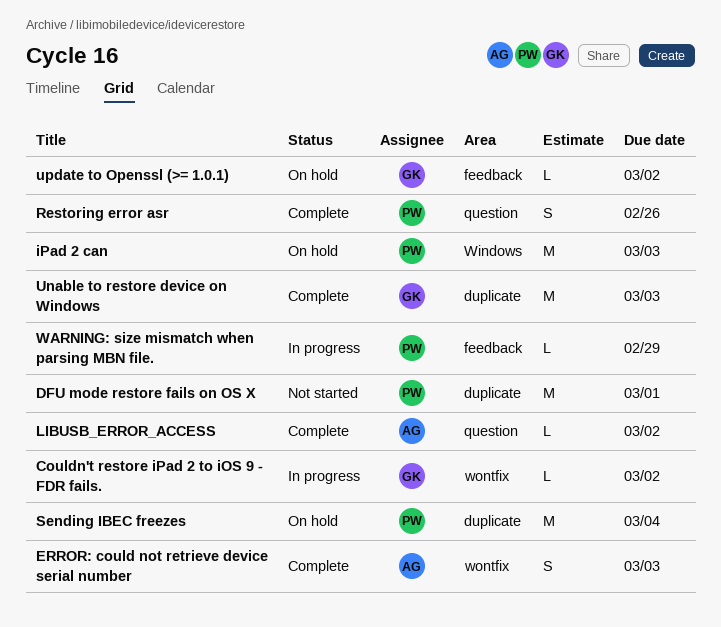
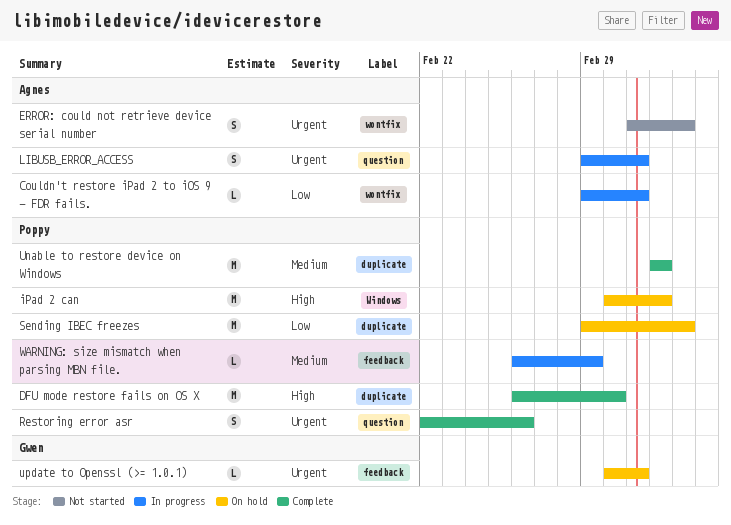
Couldn't restore iPad 2 to iOS 9 - FDR fails., owner: Gwen -> Agnes
DFU mode restore fails on OS X, status: Not started -> Complete
ERROR: could not retrieve device serial number, status: Complete -> Not started
ERROR: could not retrieve device serial number, due: Mar 3 -> Mar 4
LIBUSB_ERROR_ACCESS, status: Complete -> In progress
LIBUSB_ERROR_ACCESS, estimate: L -> S
Unable to restore device on Windows, owner: Gwen -> Poppy

